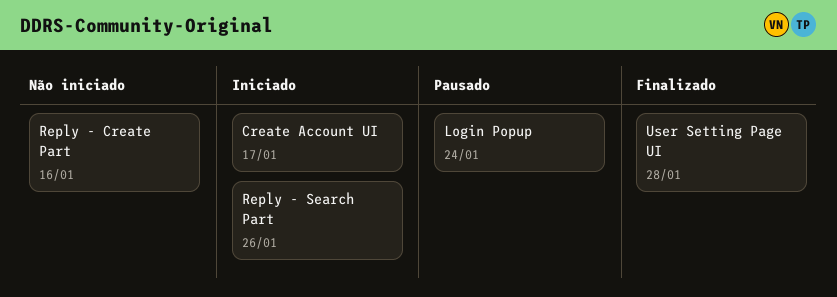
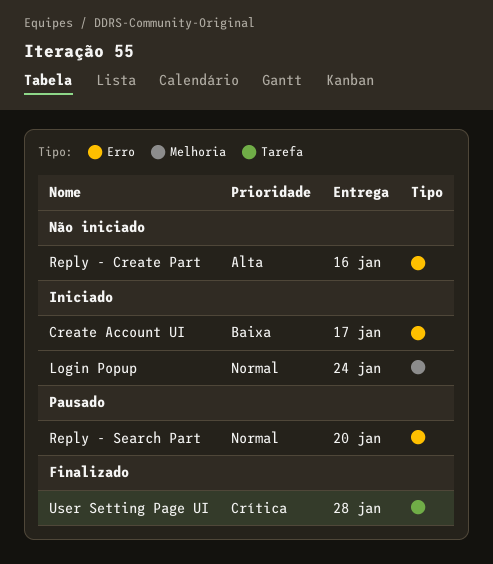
Login Popup, status: Pausado -> Iniciado
Reply - Search Part, status: Iniciado -> Pausado
Reply - Search Part, due: Jan 26 -> Jan 20

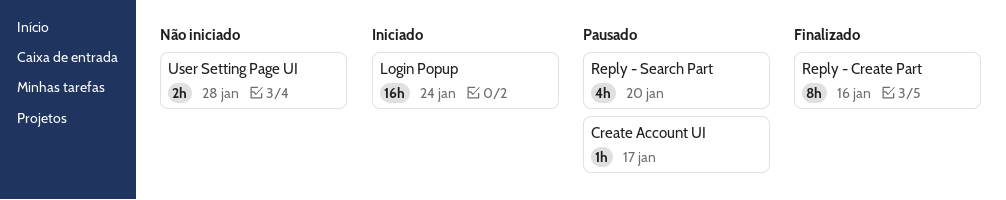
Create Account UI, status: Iniciado -> Pausado
Reply - Create Part, status: Não iniciado -> Finalizado
User Setting Page UI, status: Finalizado -> Não iniciado

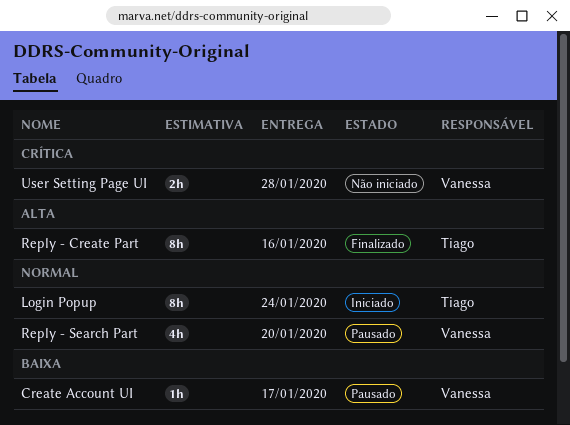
Login Popup, estimate: 16h -> 8h

